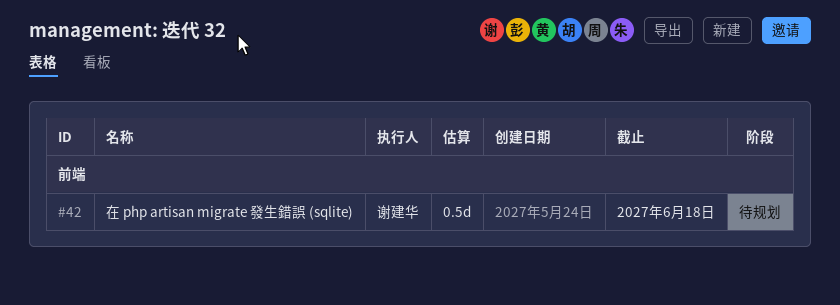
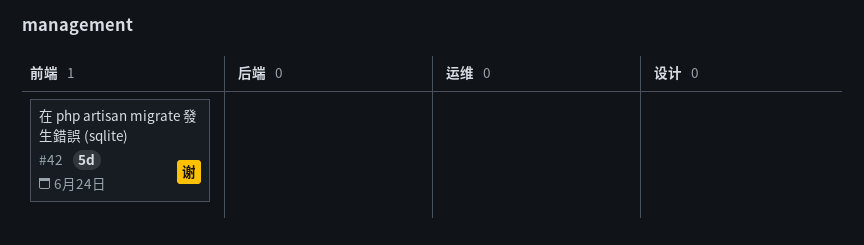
#42, estimate: 0.5d -> 5d
#42, due: Jun 18 -> Jun 24

